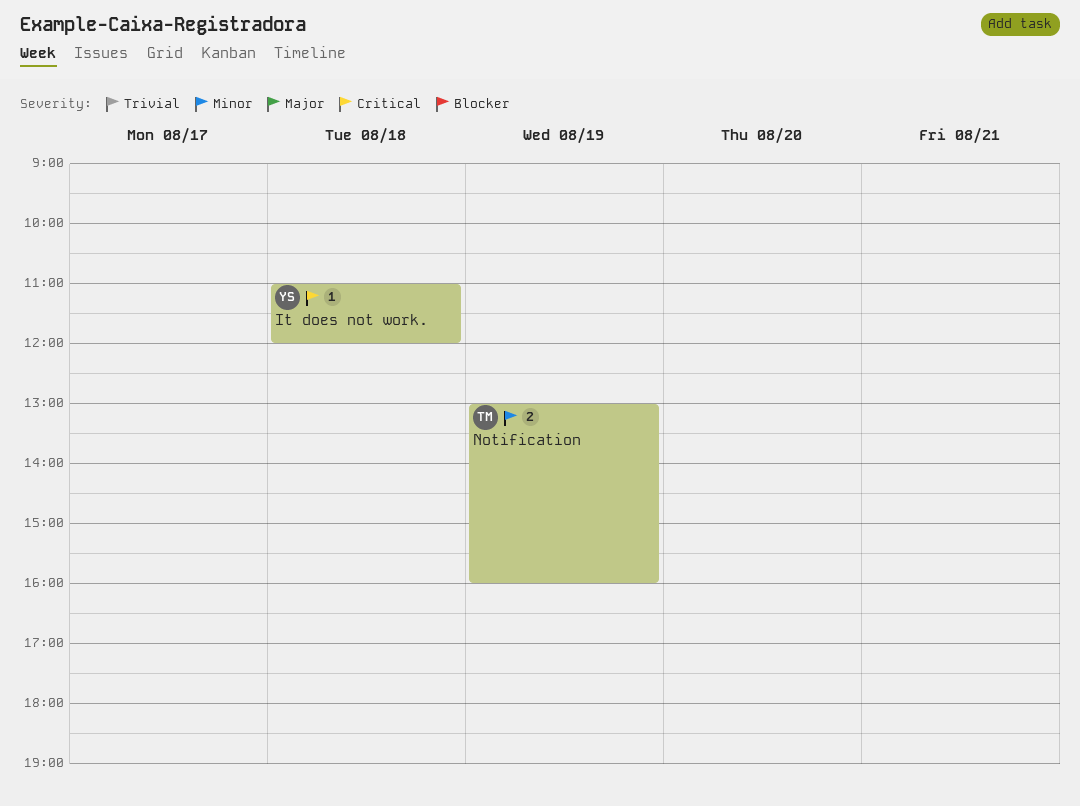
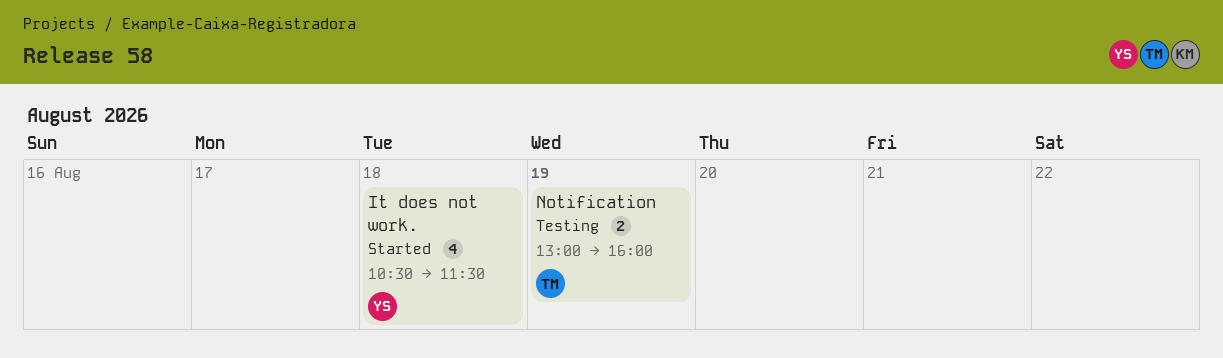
It does not work., estimate: 1 -> 4
It does not work., begins: 11:00 -> 10:30
It does not work., ends: 12:00 -> 11:30

